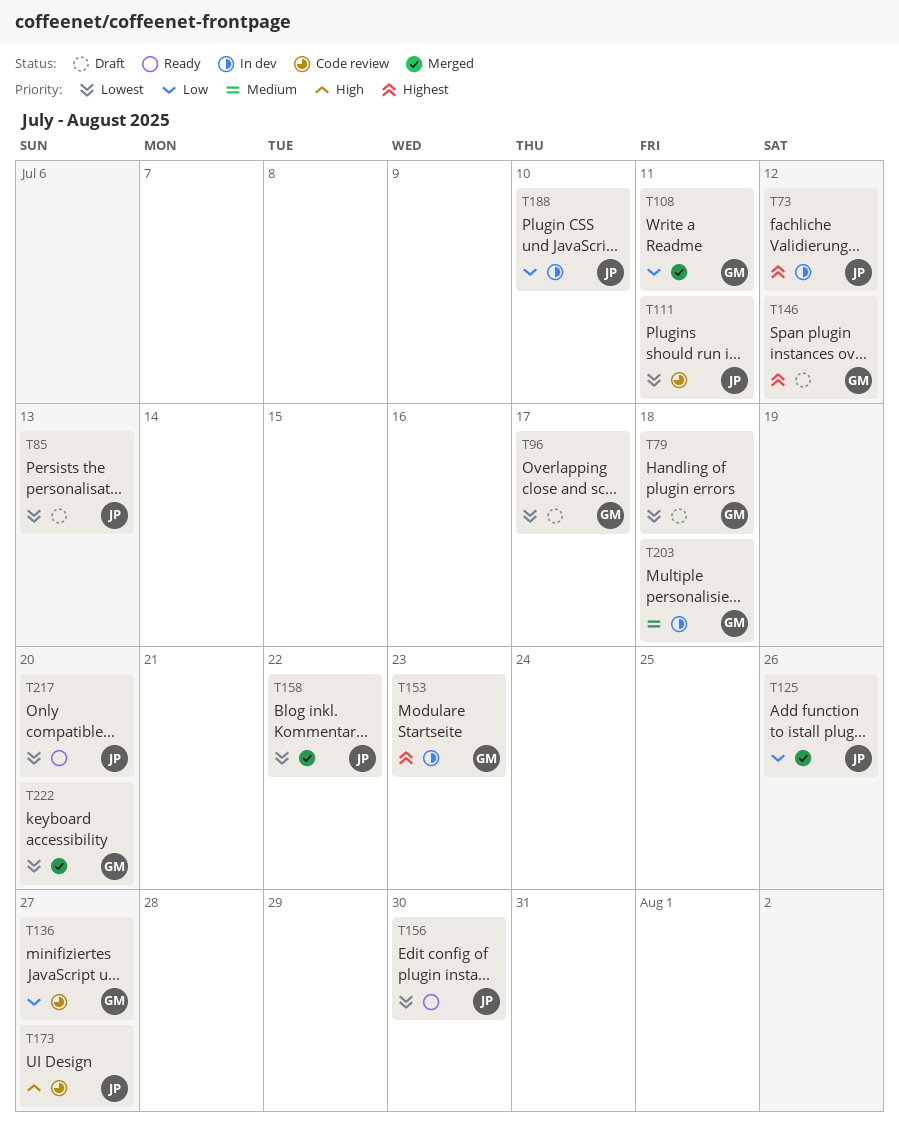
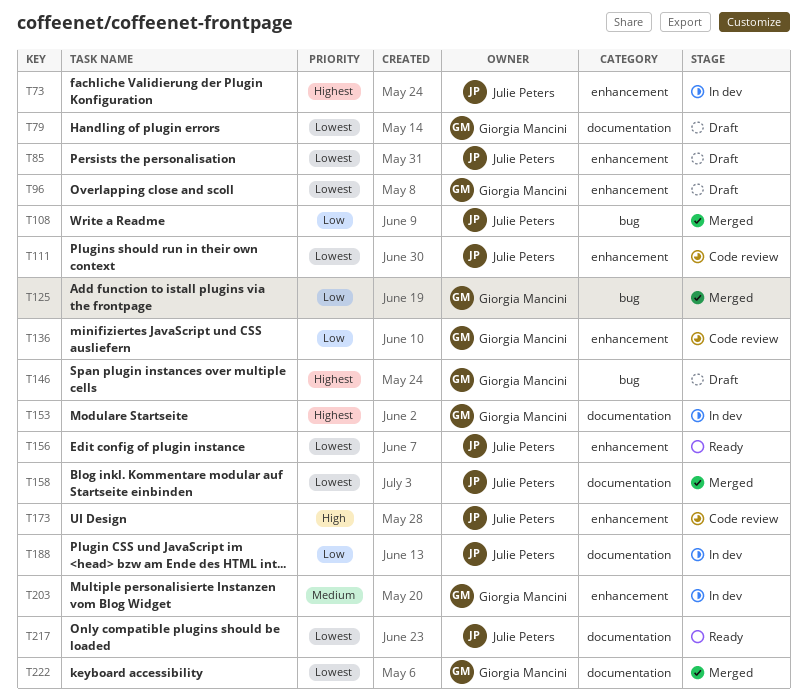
T108, owner: Giorgia Mancini -> Julie Peters
T125, owner: Julie Peters -> Giorgia Mancini

